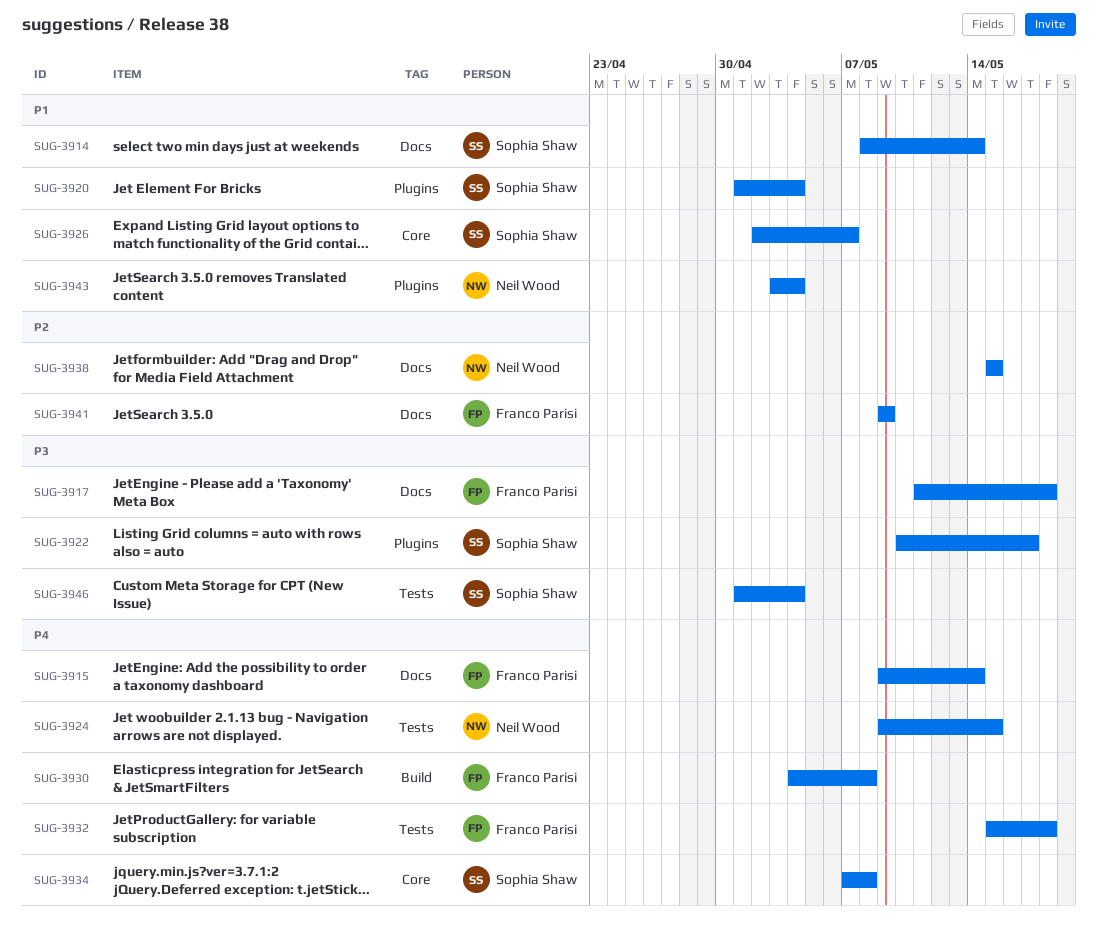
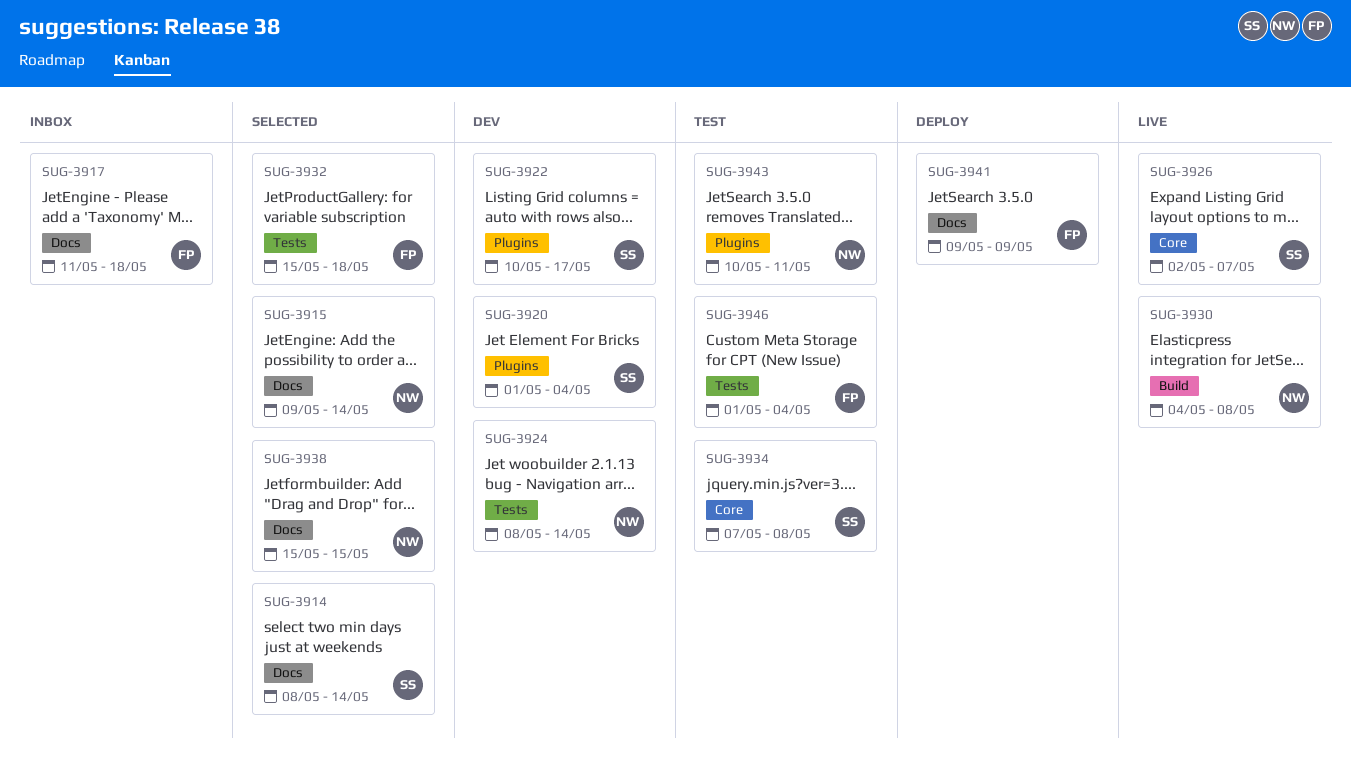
SUG-3915, owner: Franco Parisi -> Neil Wood
SUG-3924, start: May 9 -> May 8
SUG-3924, due: May 15 -> May 14
SUG-3930, owner: Franco Parisi -> Neil Wood
SUG-3943, start: May 3 -> May 10
SUG-3943, due: May 4 -> May 11
SUG-3946, owner: Sophia Shaw -> Franco Parisi

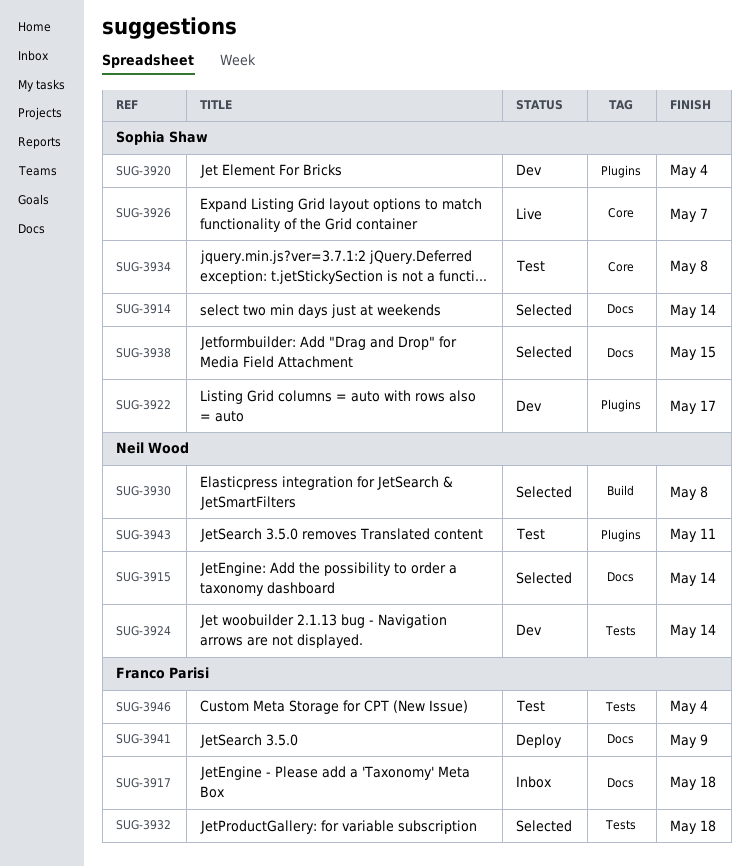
SUG-3930, status: Live -> Selected
SUG-3938, owner: Neil Wood -> Sophia Shaw

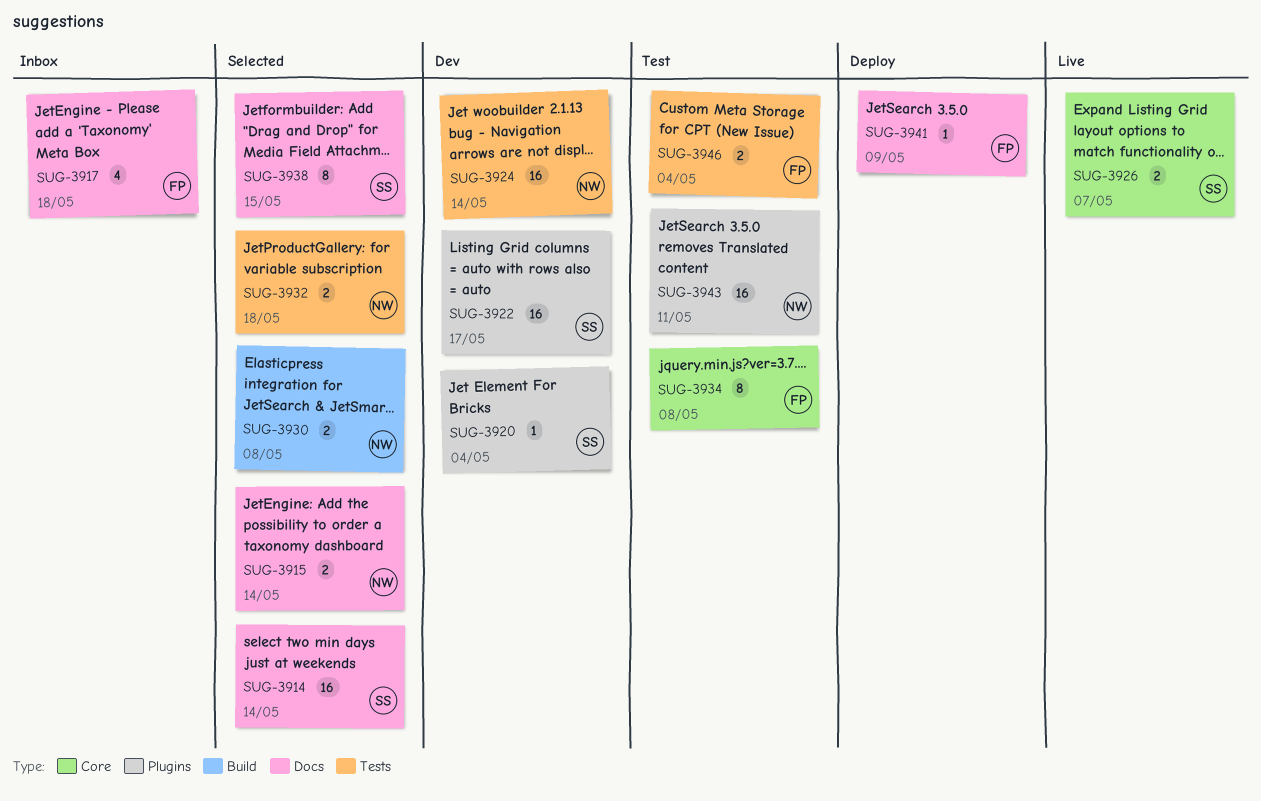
SUG-3932, owner: Franco Parisi -> Neil Wood
SUG-3934, owner: Sophia Shaw -> Franco Parisi

